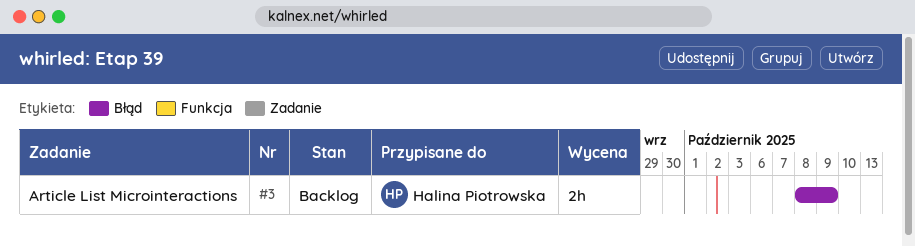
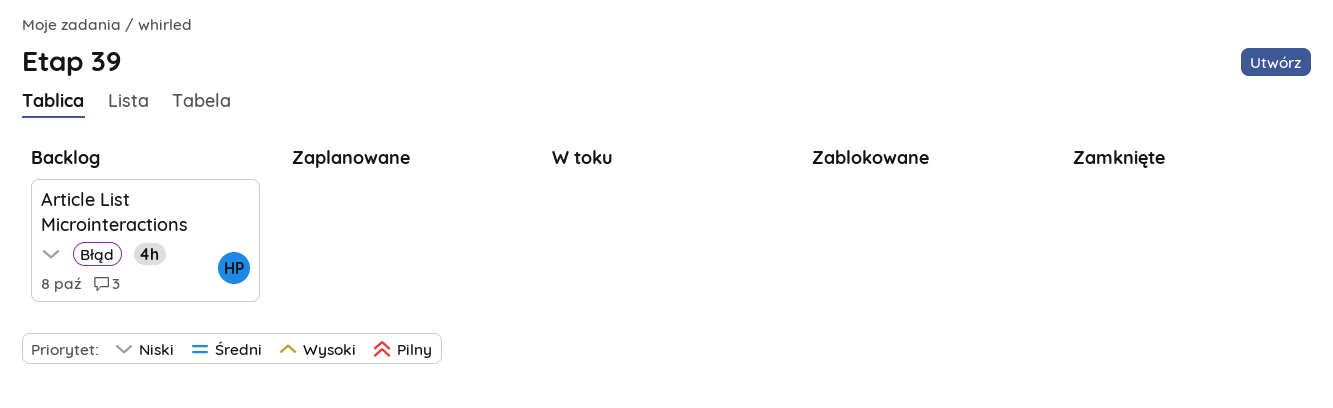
Article List Microinteractions, estimate: 2h -> 4h
Article List Microinteractions, due: Oct 9 -> Oct 8

